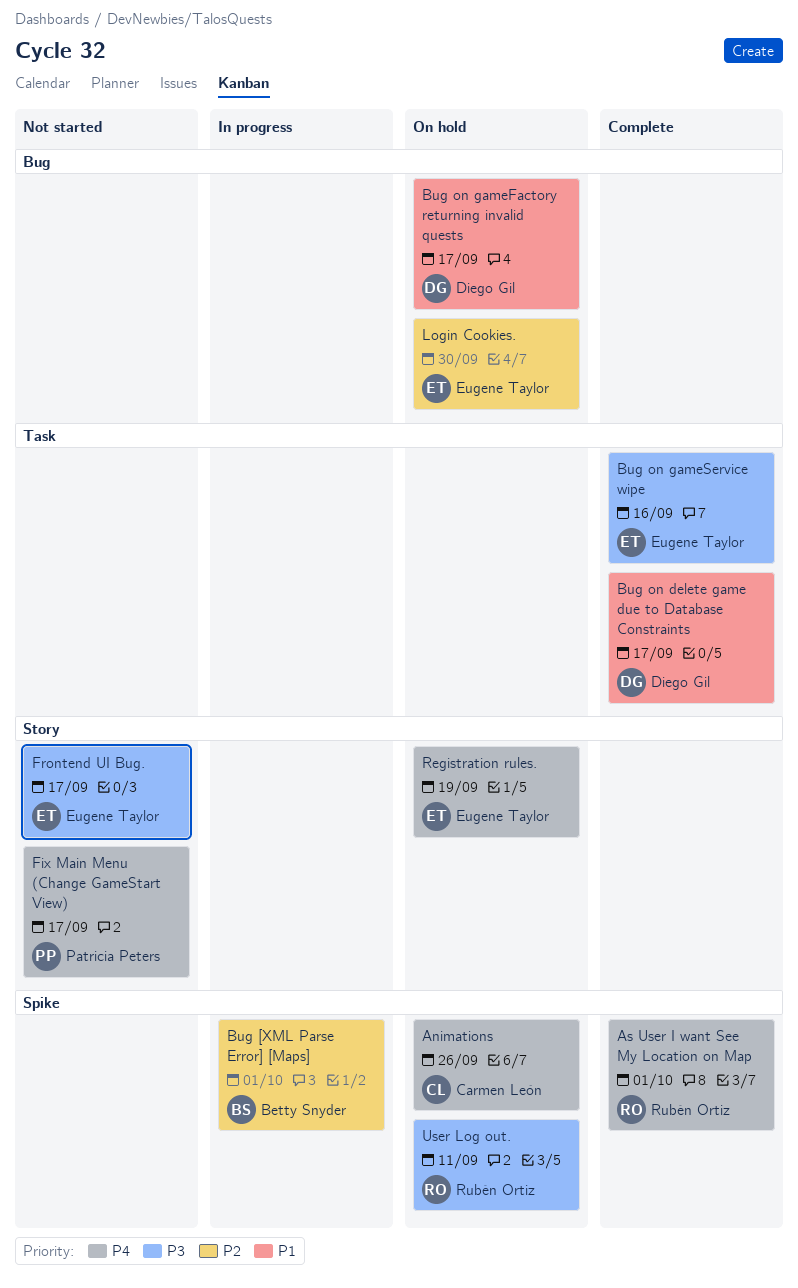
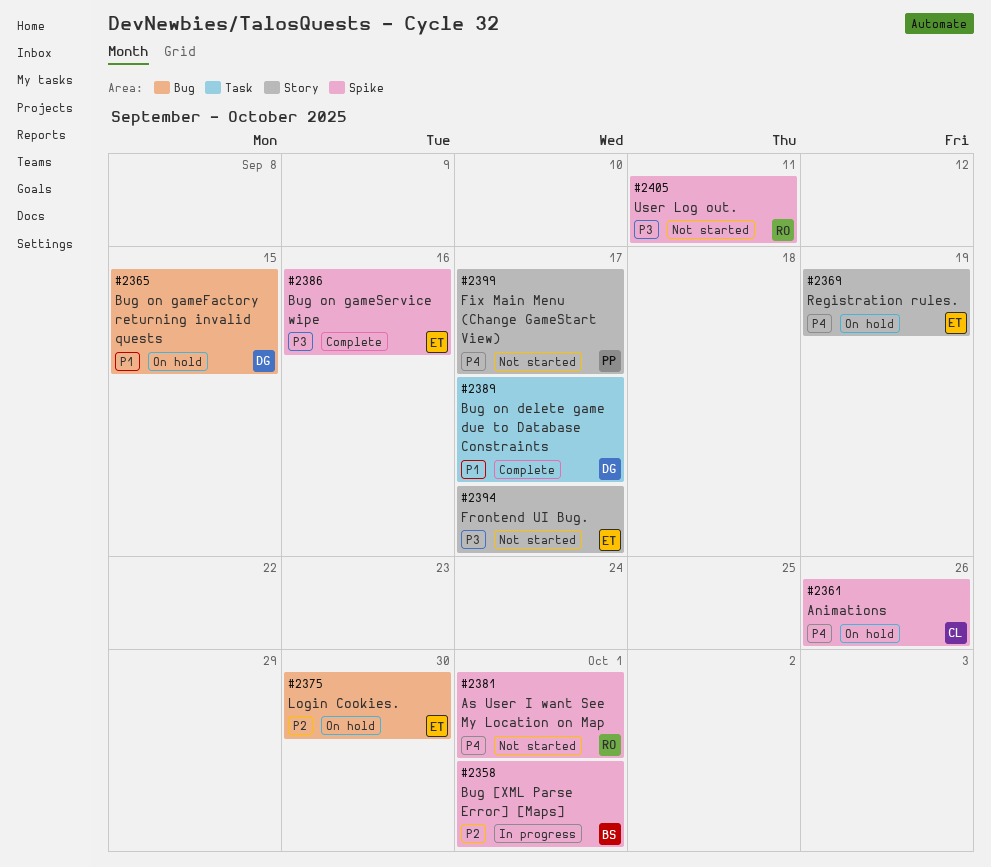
As User I want See My Location on Map, status: Complete -> Not started
Bug on gameFactory returning invalid quests, due: Sep 17 -> Sep 15
Bug on gameService wipe, label: Task -> Spike
User Log out., status: On hold -> Not started

